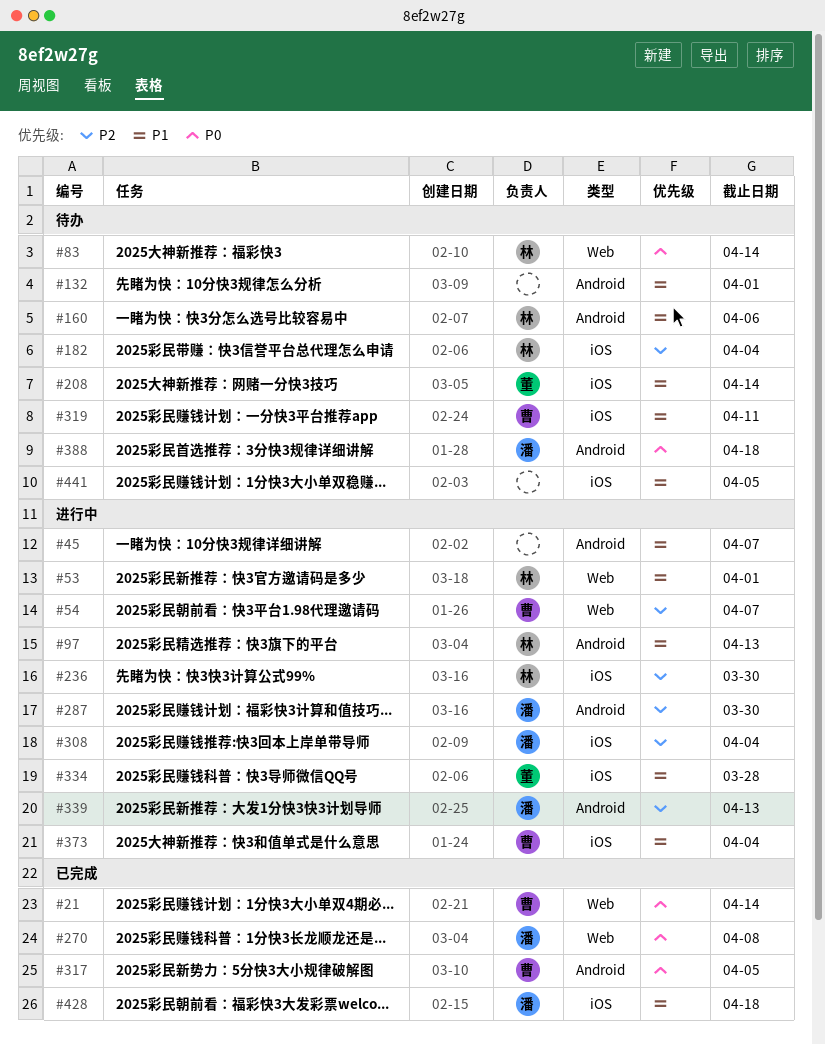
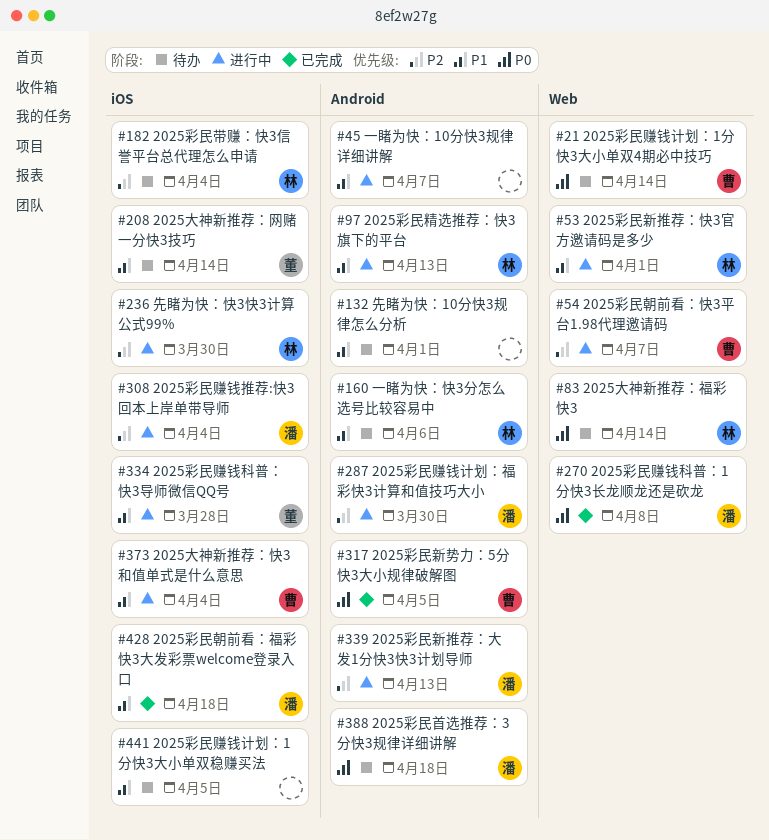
#21, status: 已完成 -> 待办
#319: present -> none

